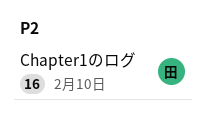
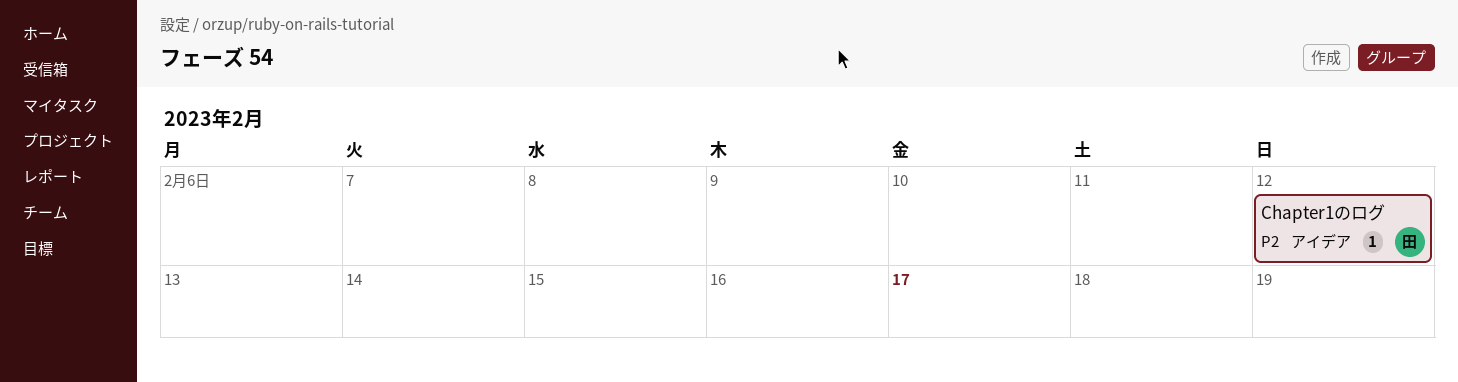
Chapter1のログ, estimate: 16 -> 1
Chapter1のログ, due: Feb 10 -> Feb 12

